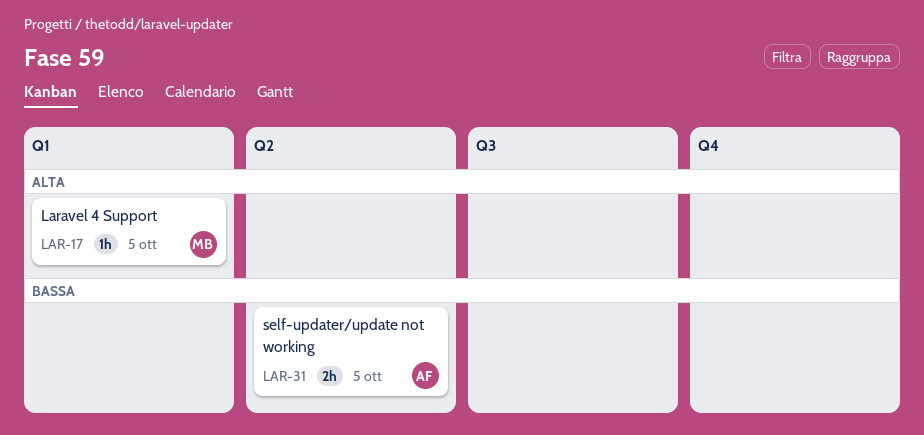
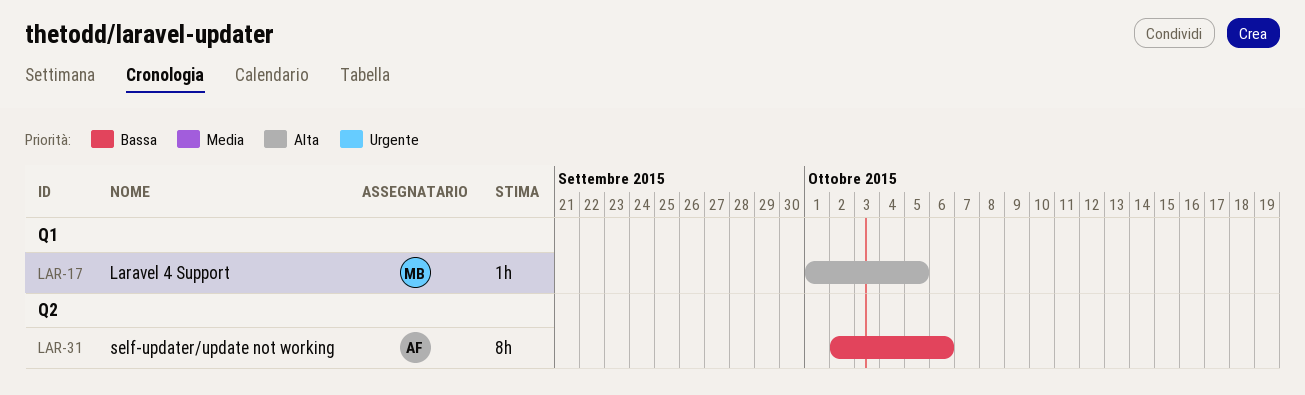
LAR-31, estimate: 2h -> 8h
LAR-31, due: Oct 5 -> Oct 6

